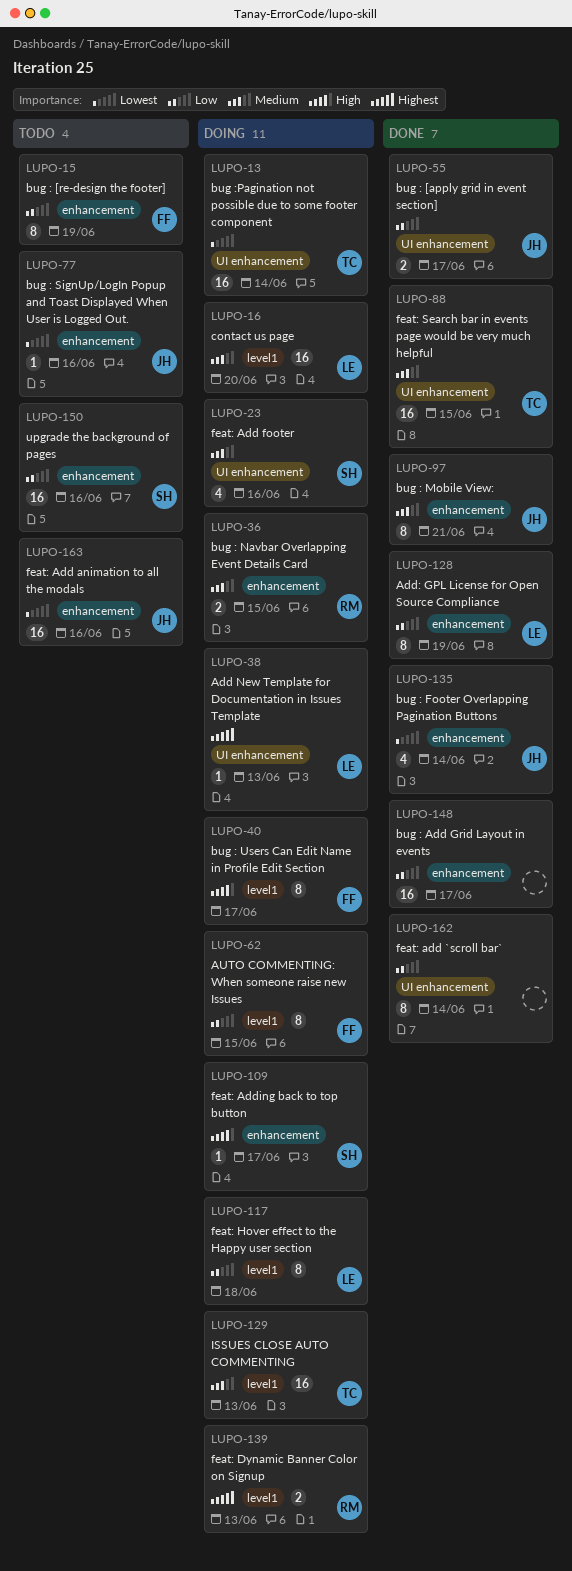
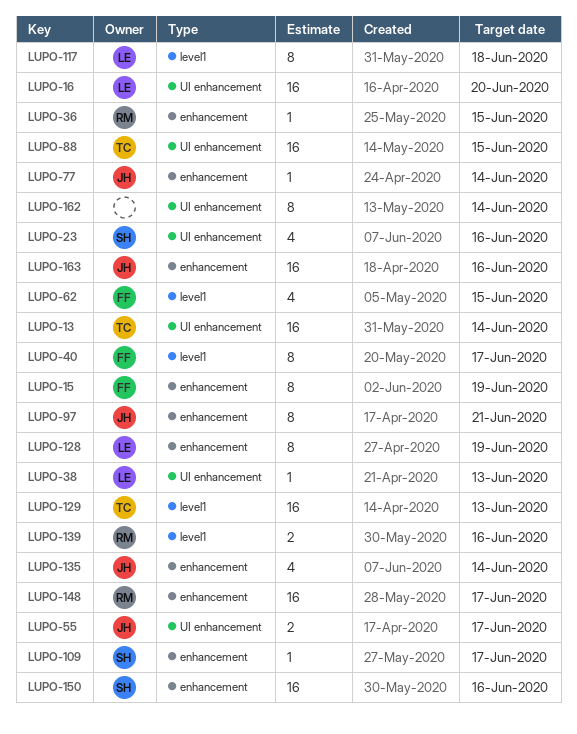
LUPO-16, label: level1 -> UI enhancement
LUPO-36, estimate: 2 -> 1
LUPO-62, estimate: 8 -> 4
LUPO-77, due: Jun 16 -> Jun 14
LUPO-139, due: Jun 13 -> Jun 16
LUPO-148, owner: none -> RM

